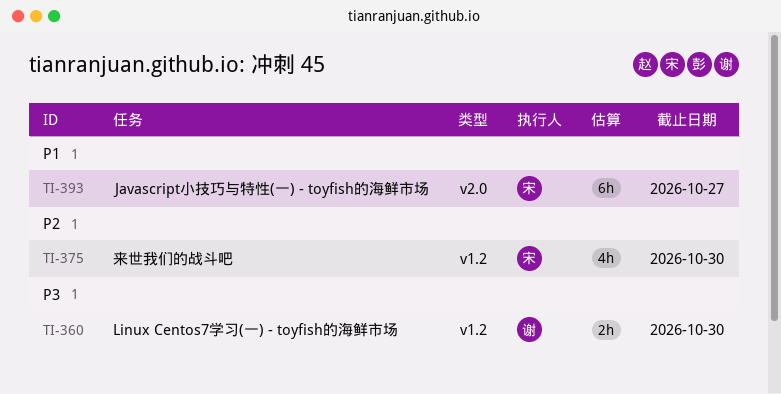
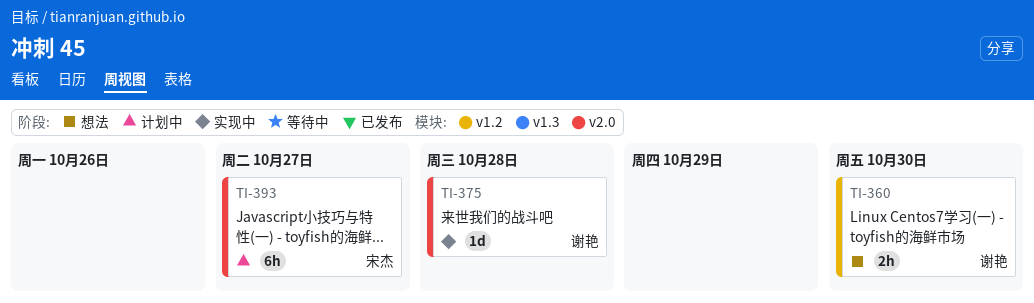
TI-375, owner: 宋杰 -> 谢艳
TI-375, label: v1.2 -> v2.0
TI-375, estimate: 4h -> 1d
TI-375, due: Oct 30 -> Oct 28

